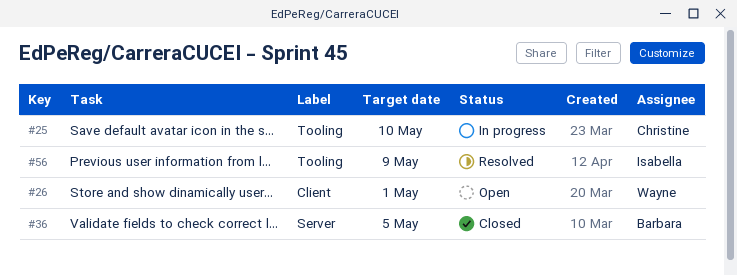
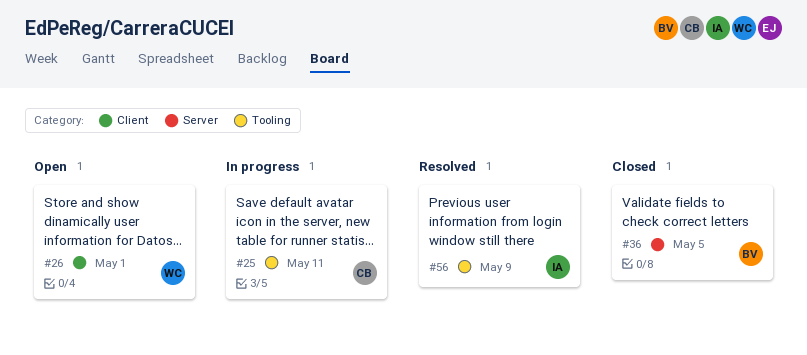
#25, due: May 10 -> May 11

